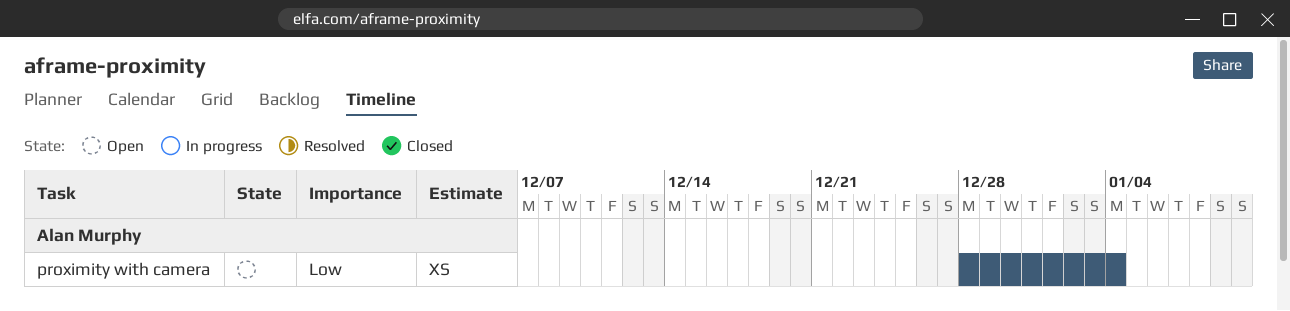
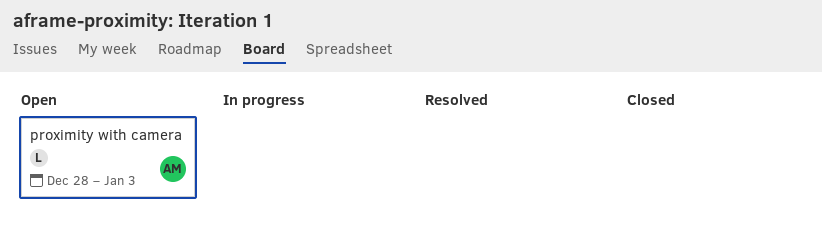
proximity with camera, estimate: XS -> L
proximity with camera, due: Jan 4 -> Jan 3

